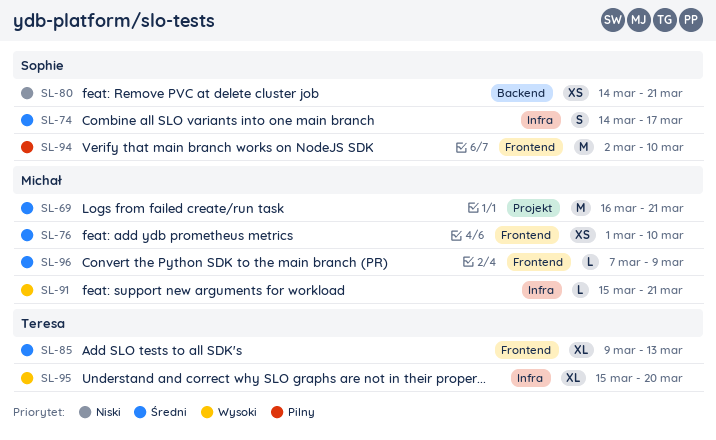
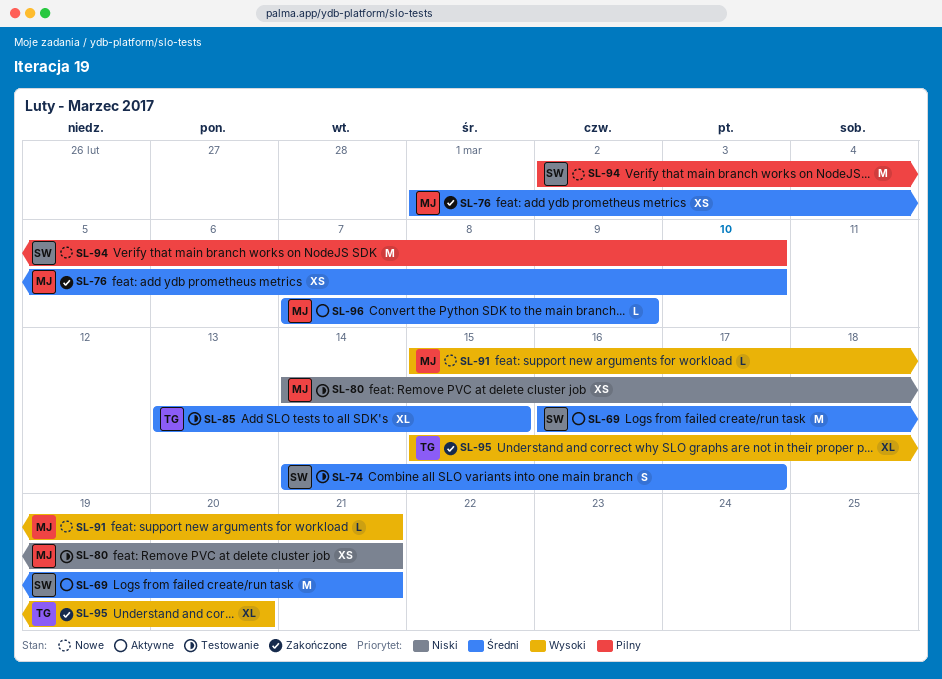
SL-69, owner: Michał -> Sophie
SL-80, owner: Sophie -> Michał
SL-85, start: Mar 9 -> Mar 13
SL-85, due: Mar 13 -> Mar 15

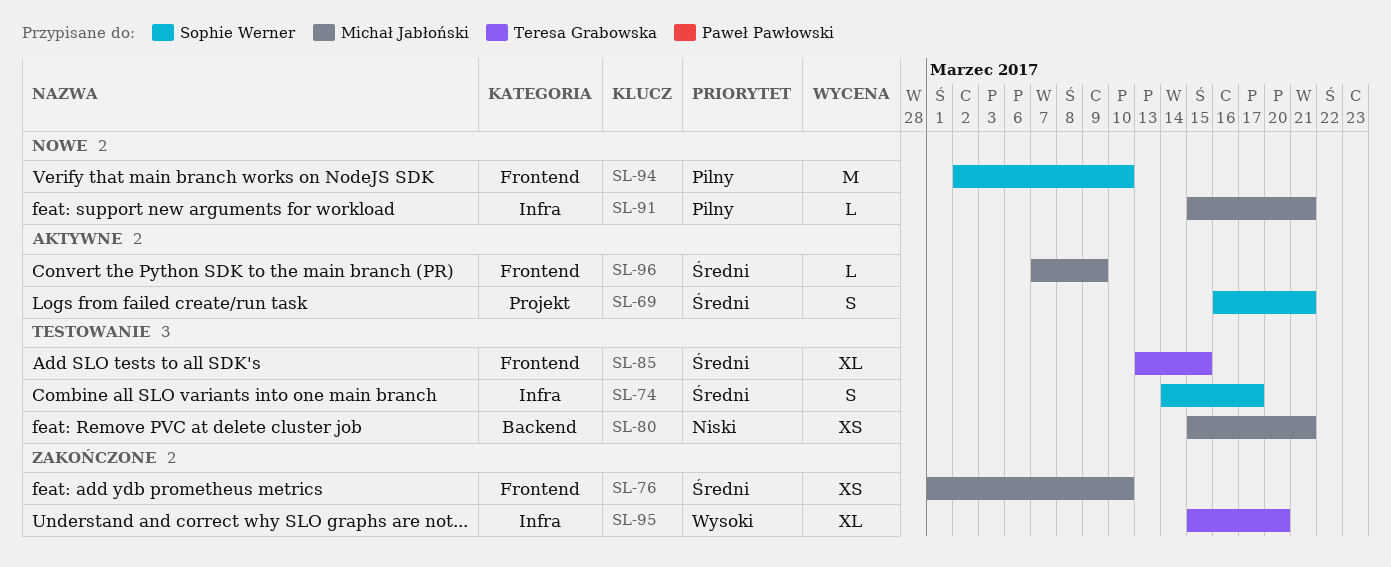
SL-69, estimate: M -> S
SL-80, start: Mar 14 -> Mar 15
SL-91, priority: Wysoki -> Pilny

